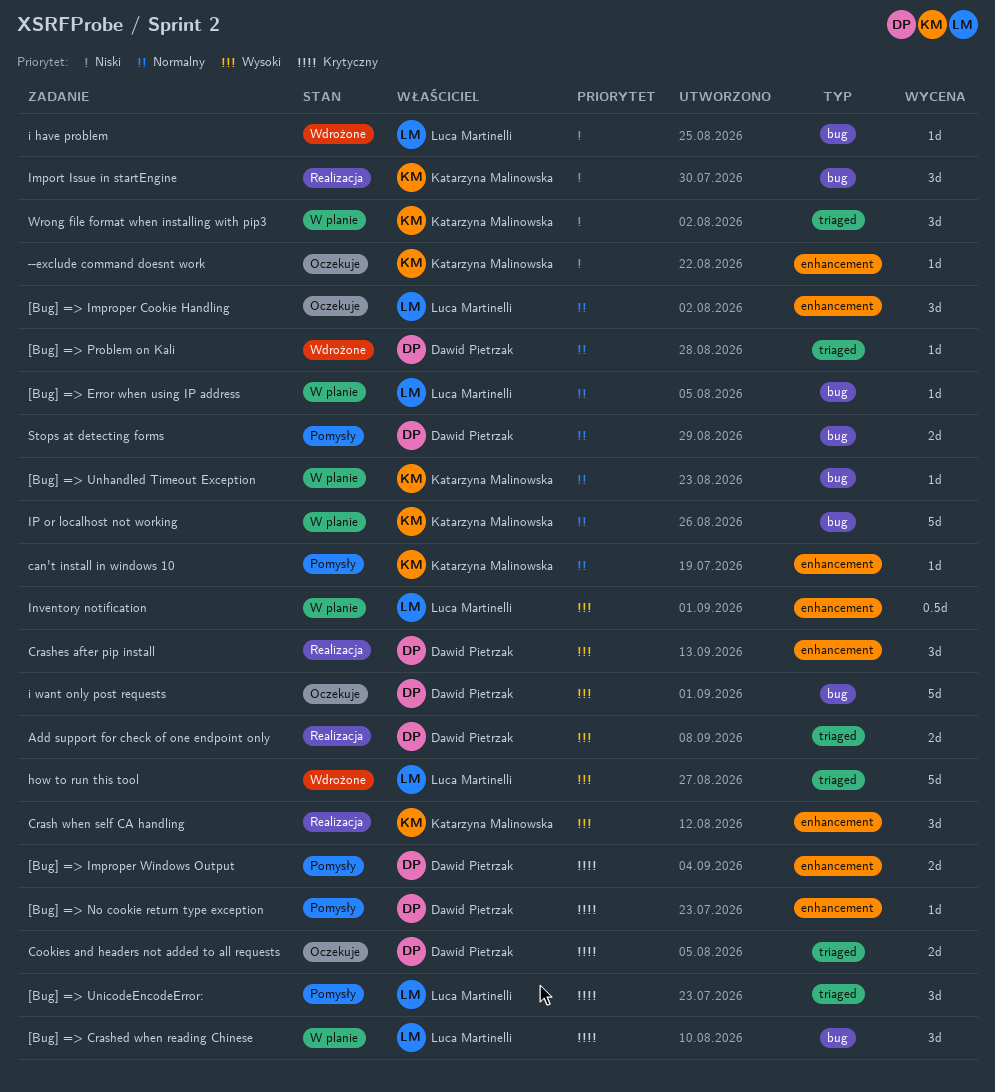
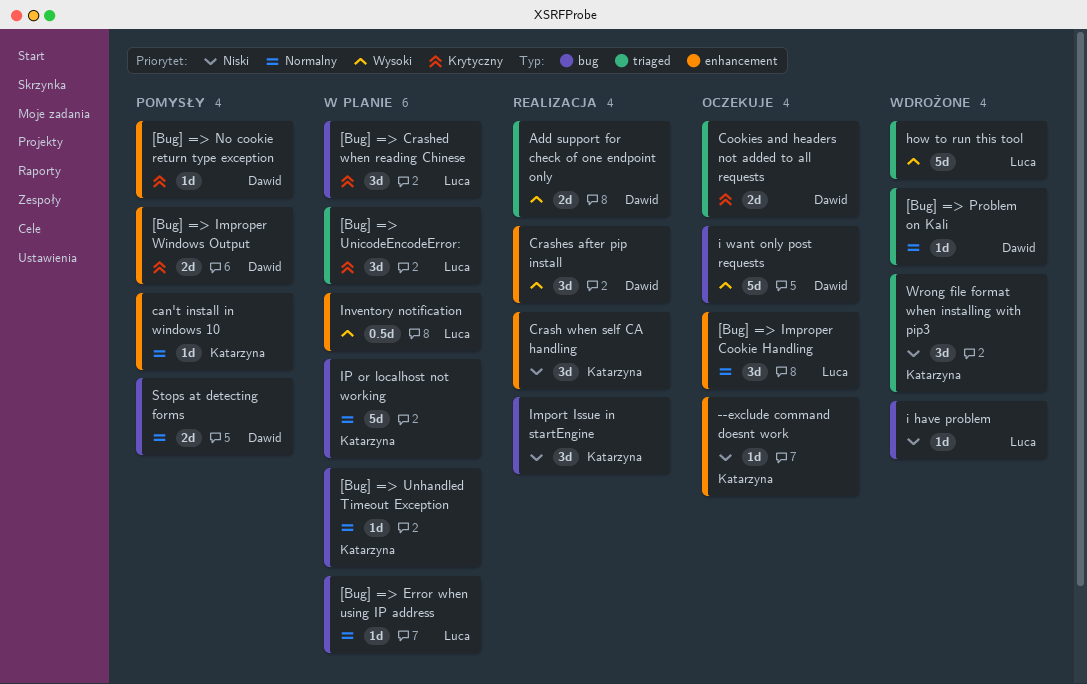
[Bug] => UnicodeEncodeError:, status: Pomysły -> W planie
Crash when self CA handling, priority: Wysoki -> Niski
Wrong file format when installing with pip3, status: W planie -> Wdrożone

